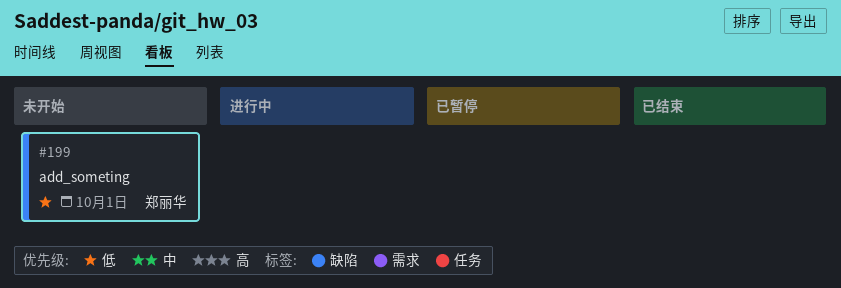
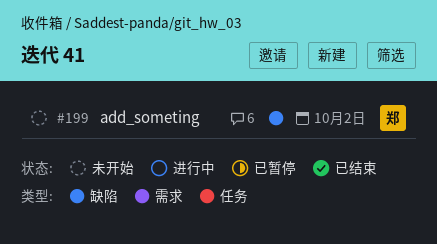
#199, due: Oct 1 -> Oct 2

